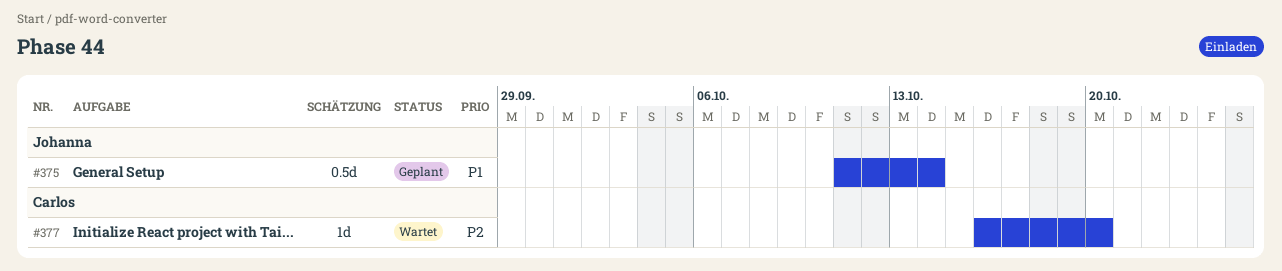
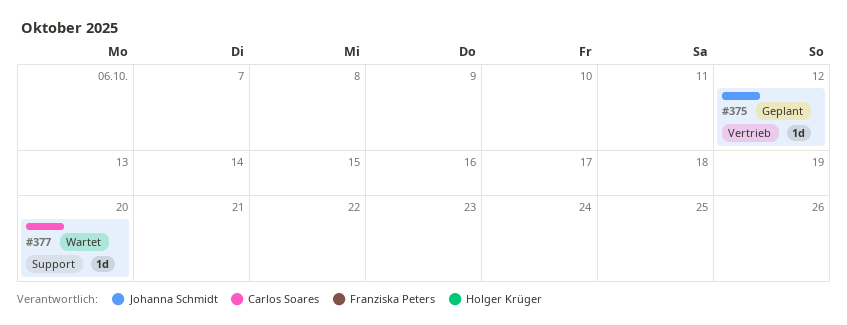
#375, estimate: 0.5d -> 1d
#375, due: Oct 14 -> Oct 12

